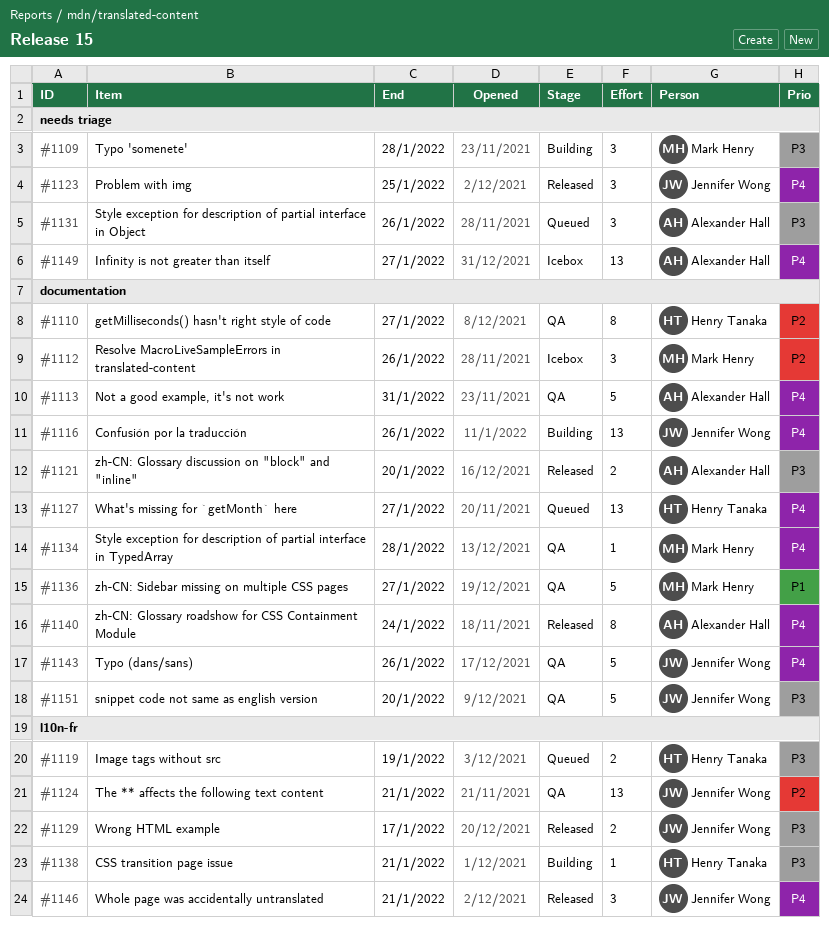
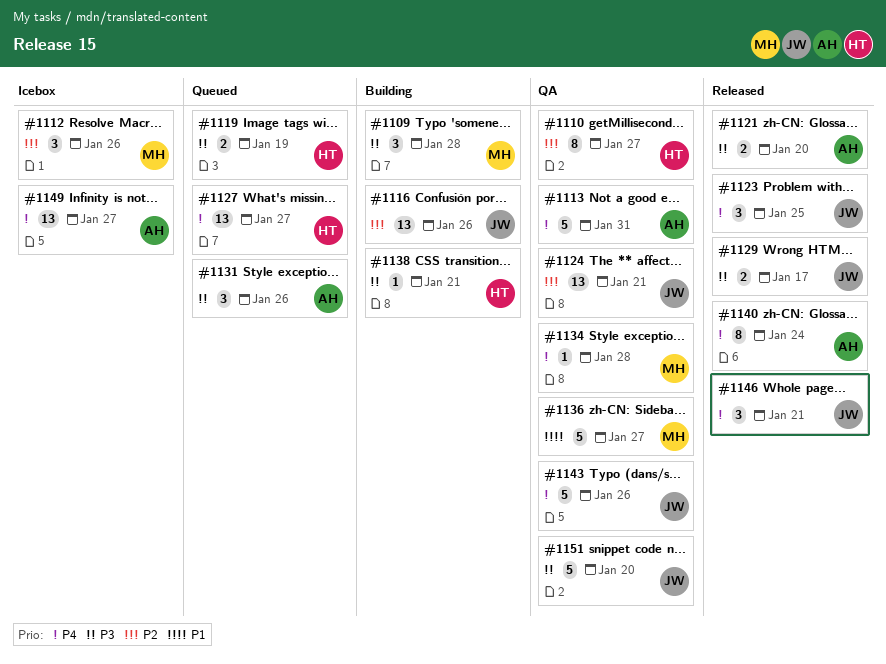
#1116, priority: P4 -> P2

